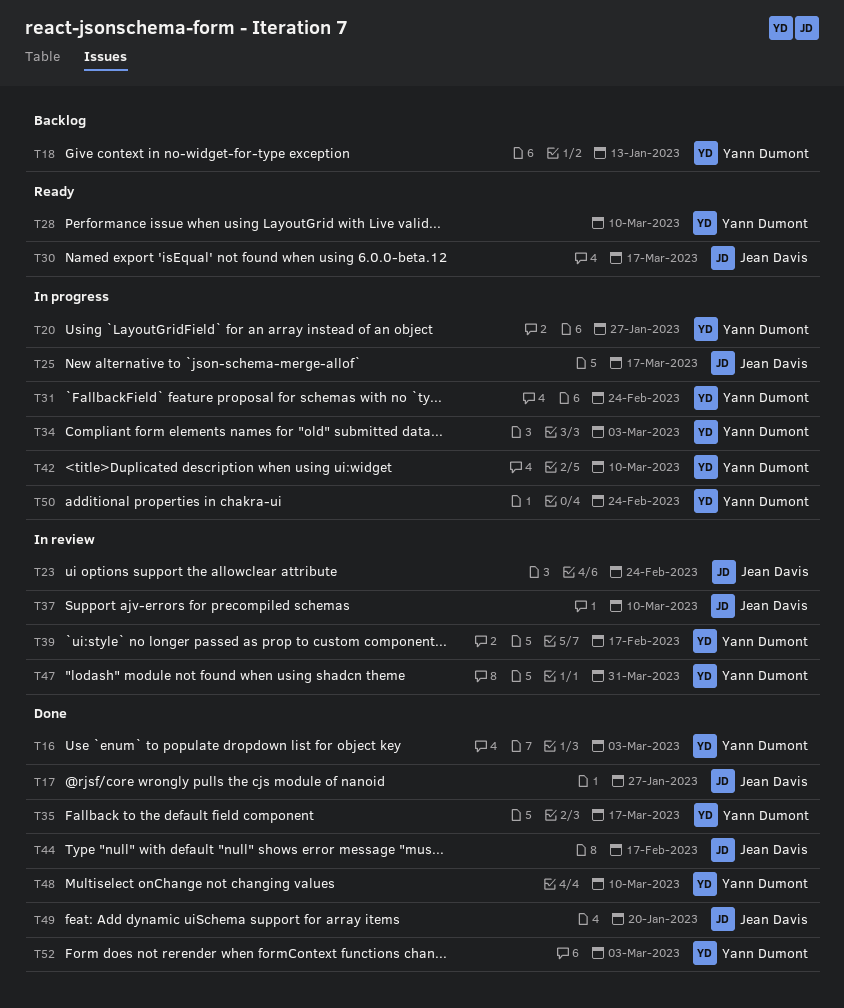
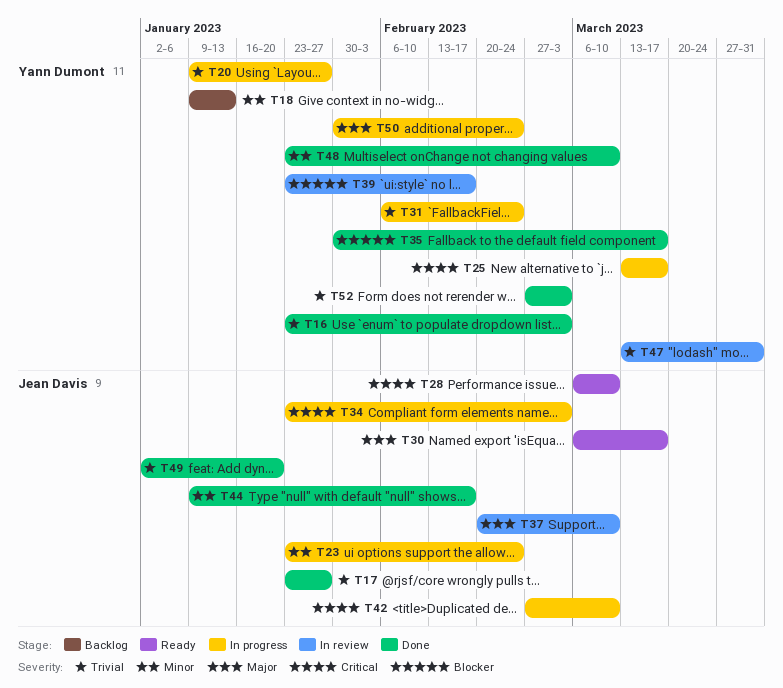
T23, status: In review -> In progress
T25, owner: Jean Davis -> Yann Dumont
T28, owner: Yann Dumont -> Jean Davis
T34, owner: Yann Dumont -> Jean Davis
T42, owner: Yann Dumont -> Jean Davis

